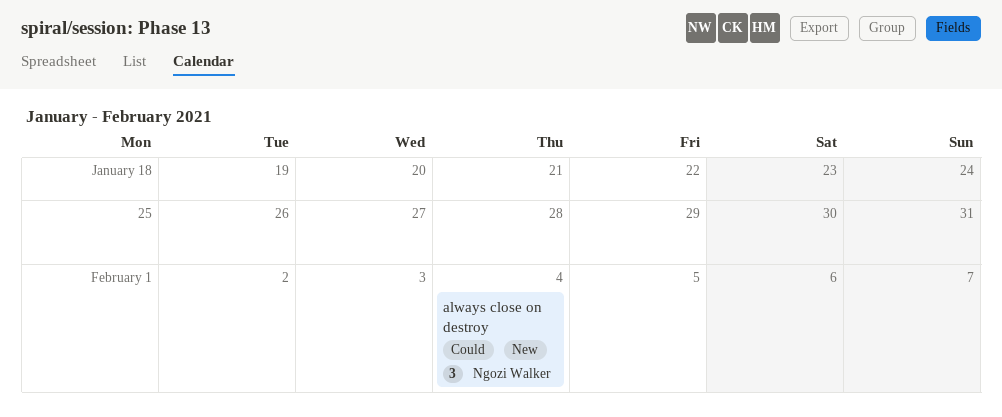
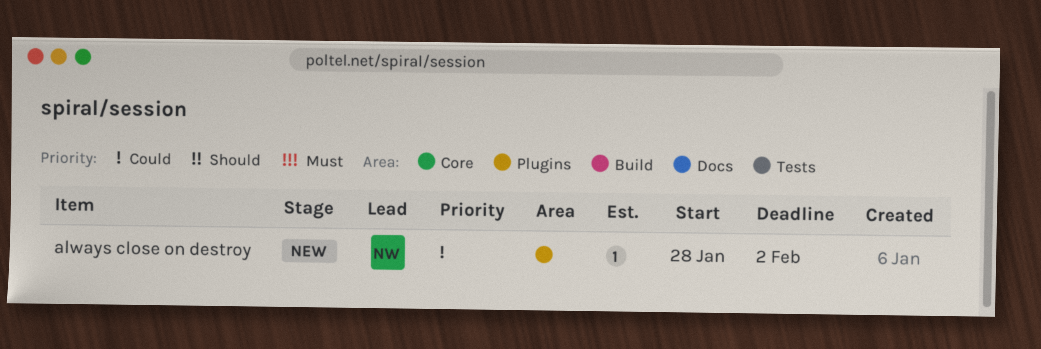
always close on destroy, estimate: 3 -> 1
always close on destroy, due: Feb 4 -> Feb 2

